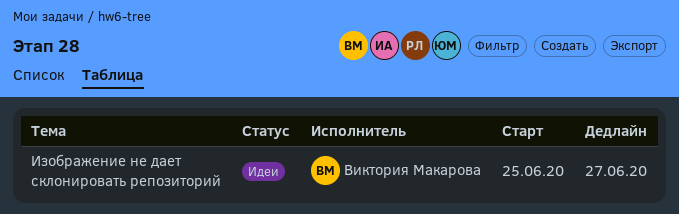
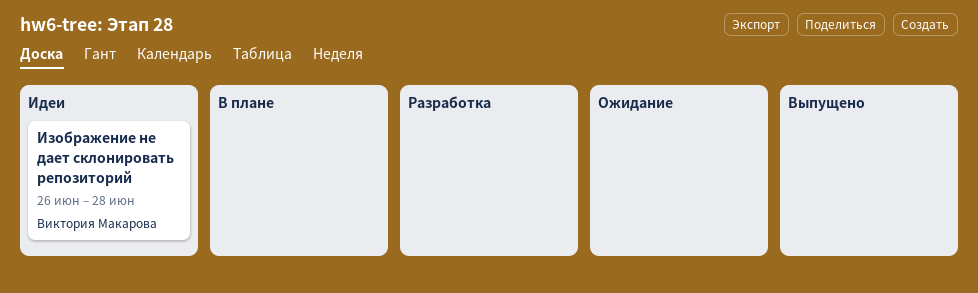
Изображение не дает склонировать репозиторий, start: Jun 25 -> Jun 26
Изображение не дает склонировать репозиторий, due: Jun 27 -> Jun 28

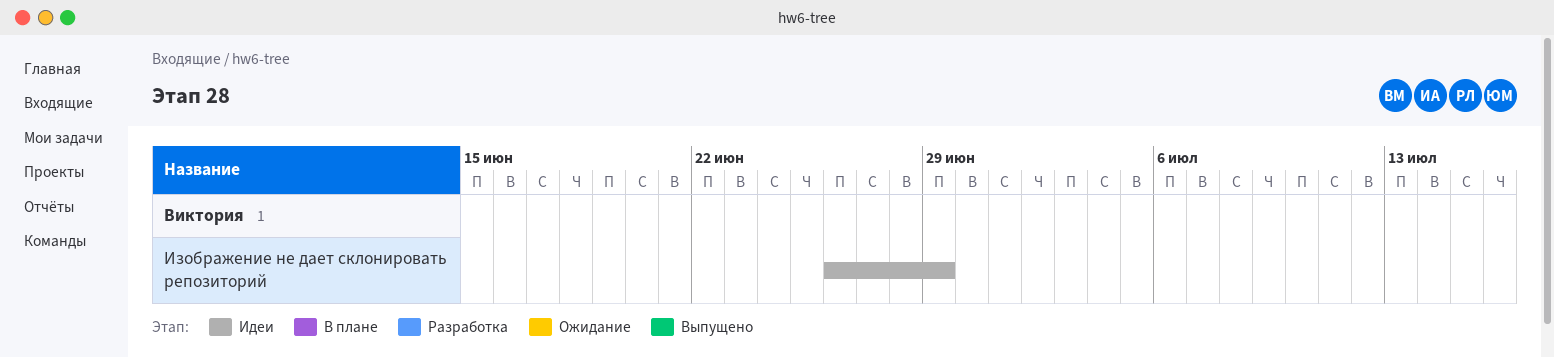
Изображение не дает склонировать репозиторий, due: Jun 28 -> Jun 29

